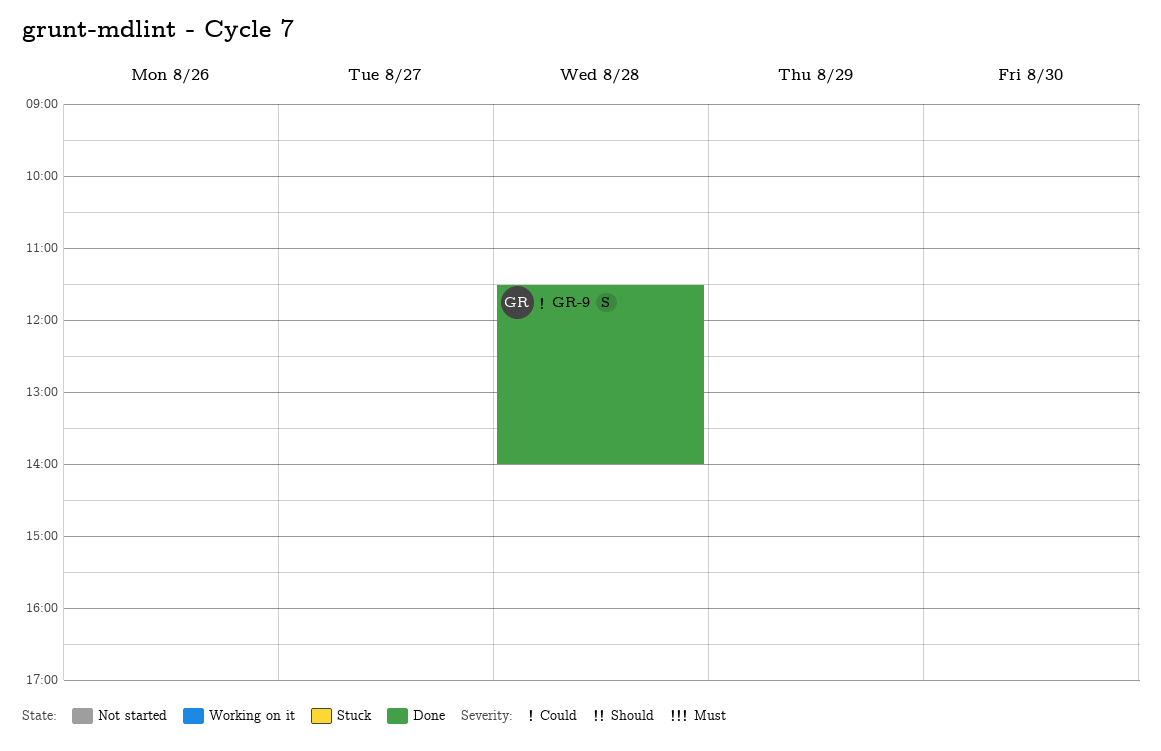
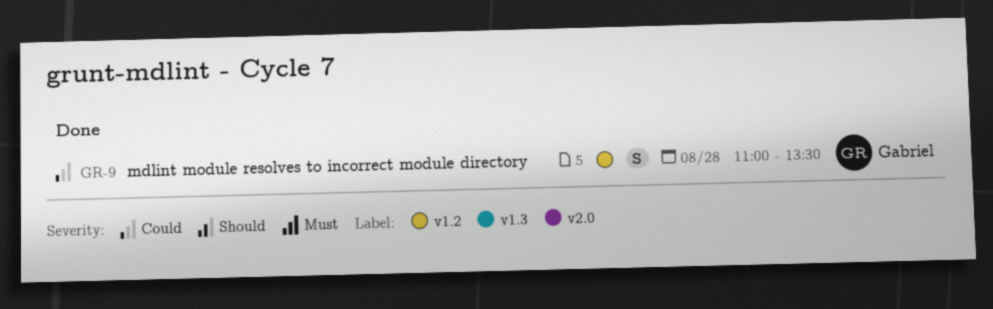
GR-9, begins: 11:30 -> 11:00
GR-9, ends: 14:00 -> 13:30

